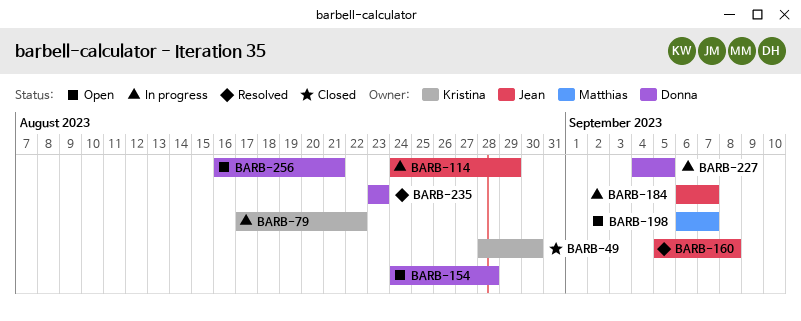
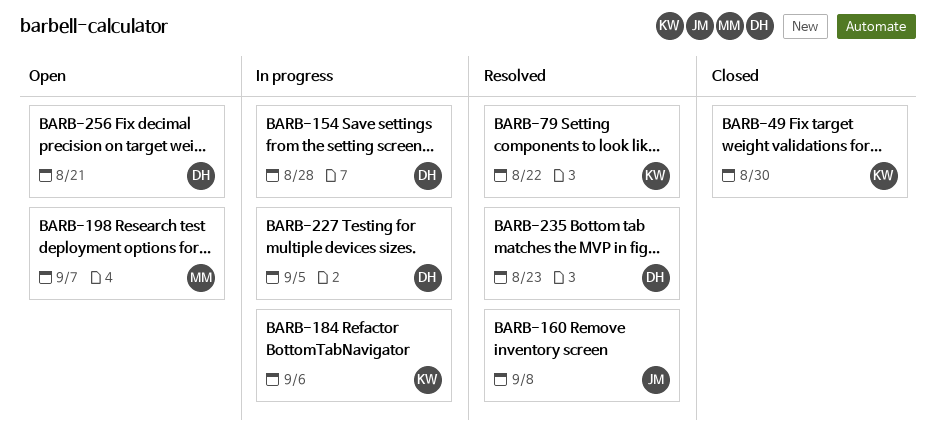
BARB-79, status: In progress -> Resolved
BARB-114: present -> none
BARB-154, status: Open -> In progress
BARB-184, owner: Jean -> Kristina
BARB-184, due: Sep 7 -> Sep 6

